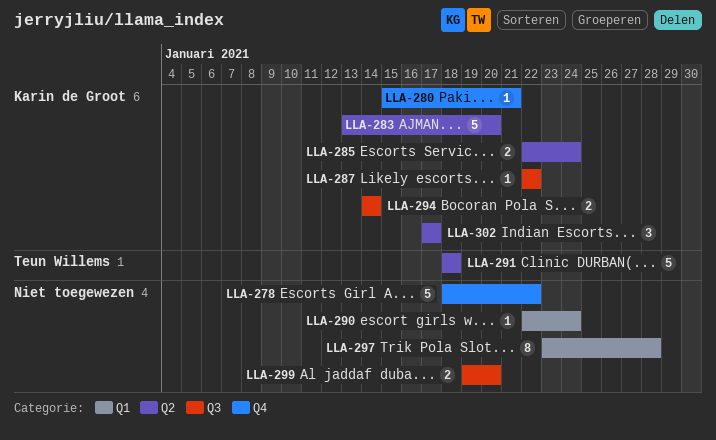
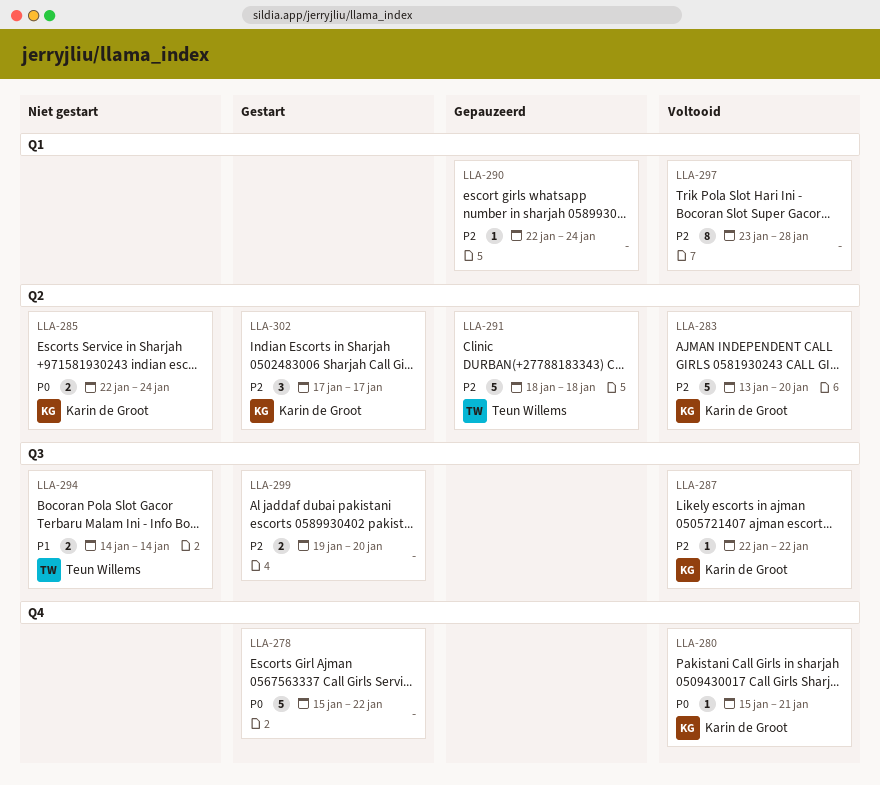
LLA-278, start: Jan 18 -> Jan 15
LLA-294, owner: Karin de Groot -> Teun Willems

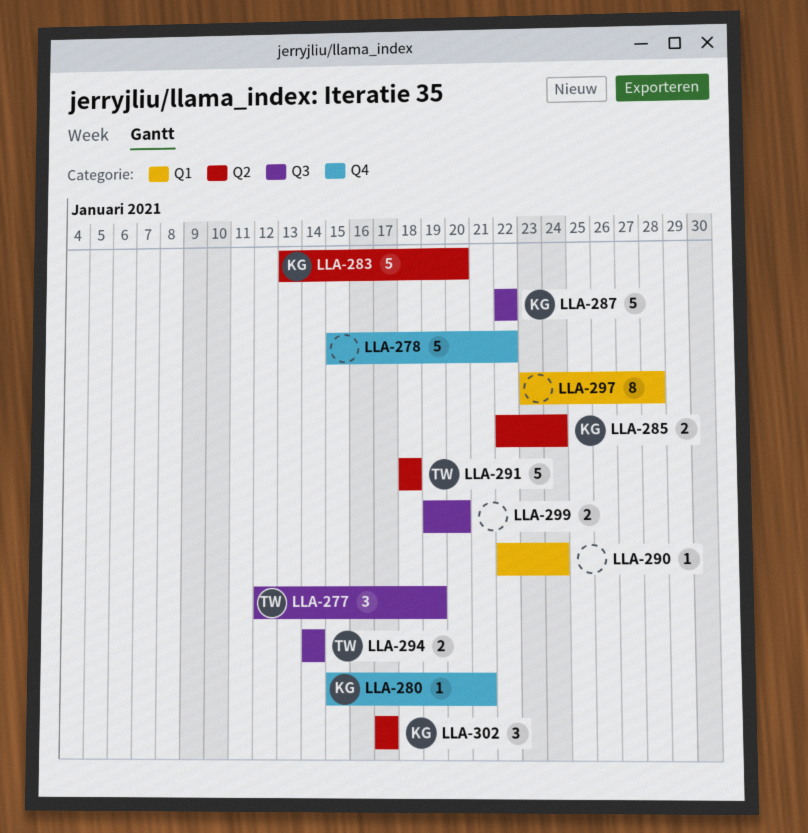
LLA-277: none -> present
LLA-287, estimate: 1 -> 5

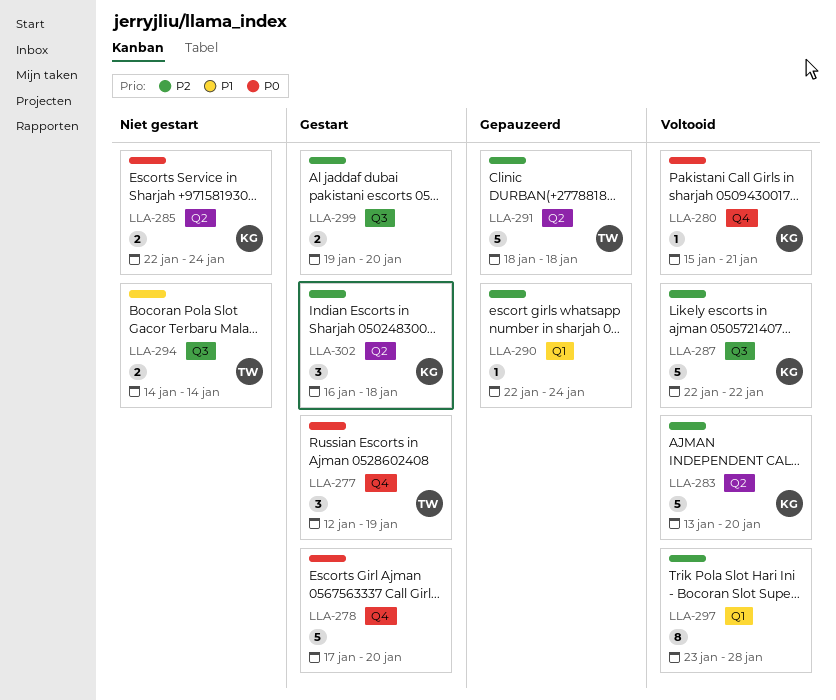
LLA-277, label: Q3 -> Q4
LLA-278, start: Jan 15 -> Jan 17
LLA-278, due: Jan 22 -> Jan 20
LLA-302, start: Jan 17 -> Jan 16
LLA-302, due: Jan 17 -> Jan 18

